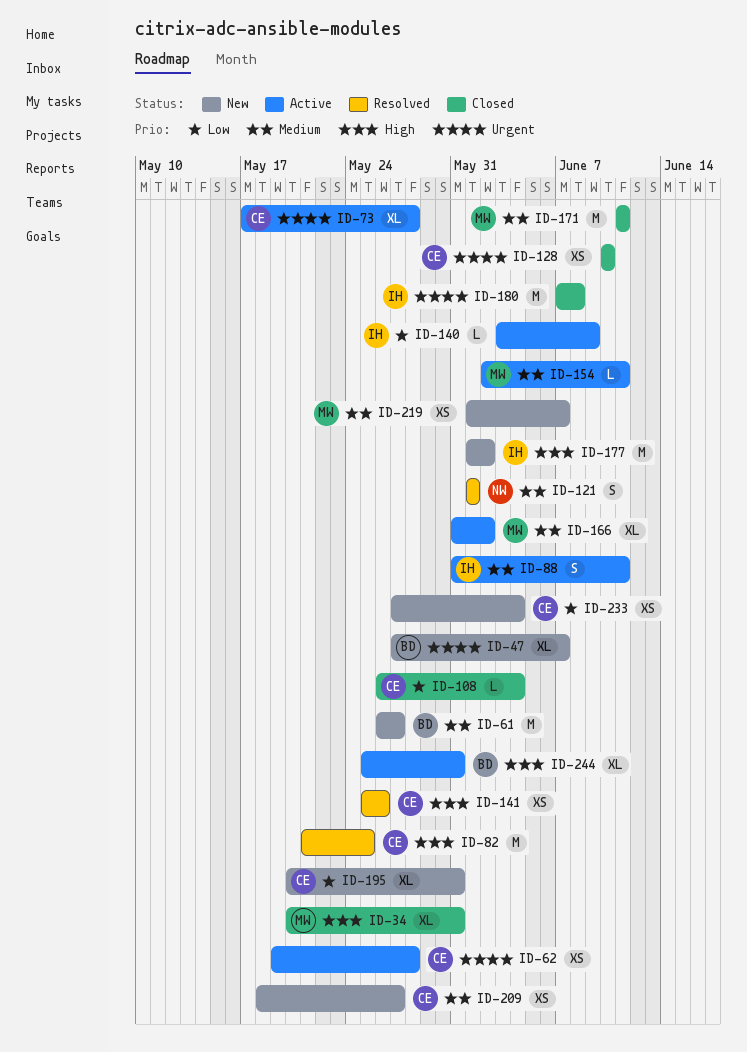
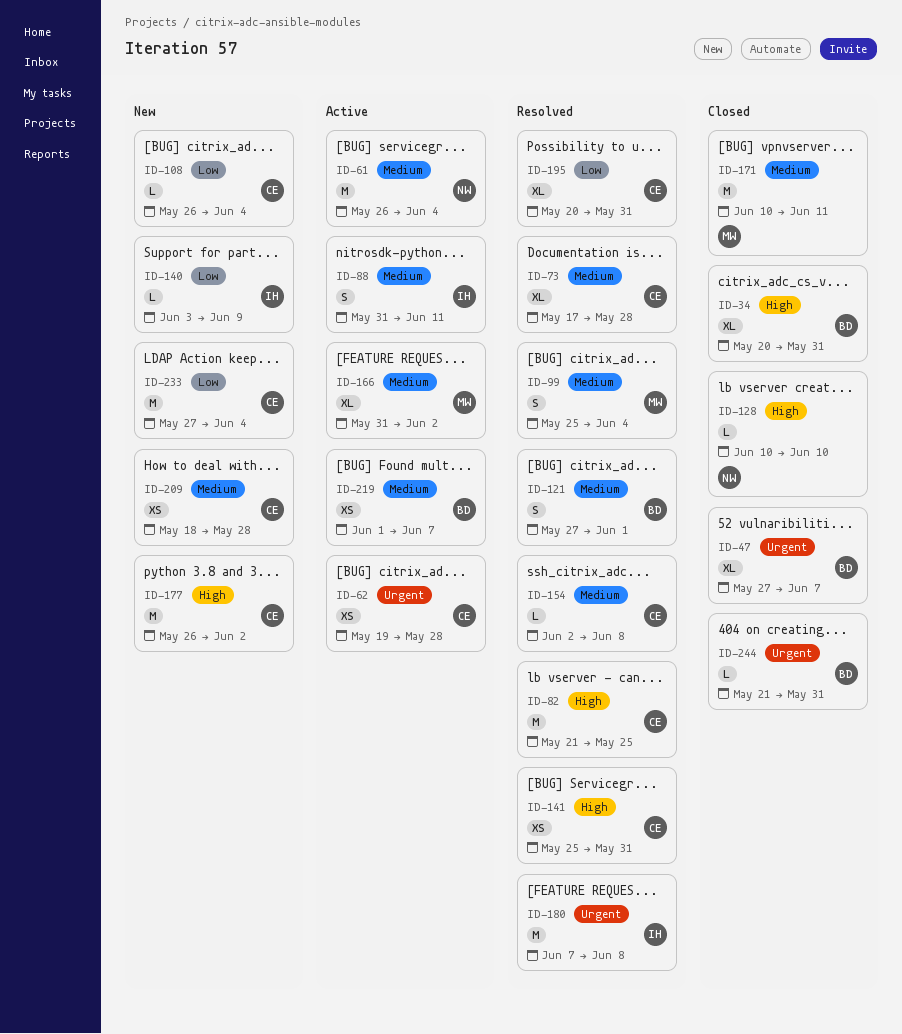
ID-34, owner: MW -> BD
ID-47, status: New -> Closed
ID-61, status: New -> Active
ID-61, owner: BD -> NW
ID-61, due: May 27 -> Jun 4
ID-73, status: Active -> Resolved
ID-73, priority: Urgent -> Medium
ID-99: none -> present
ID-108, status: Closed -> New
ID-121, owner: NW -> BD
ID-121, start: Jun 1 -> May 27
ID-128, owner: CE -> NW
ID-128, priority: Urgent -> High
ID-128, estimate: XS -> L
ID-140, status: Active -> New
ID-141, due: May 26 -> May 31
ID-154, status: Active -> Resolved
ID-154, owner: MW -> CE
ID-154, due: Jun 11 -> Jun 8
ID-171, start: Jun 11 -> Jun 10
ID-177, owner: IH -> CE
ID-177, start: Jun 1 -> May 26
ID-180, status: Closed -> Resolved
ID-195, status: New -> Resolved
ID-209, due: May 27 -> May 28
ID-219, status: New -> Active
ID-219, owner: MW -> BD
ID-233, estimate: XS -> M
ID-244, status: Active -> Closed
ID-244, priority: High -> Urgent
ID-244, estimate: XL -> L
ID-244, start: May 25 -> May 21

